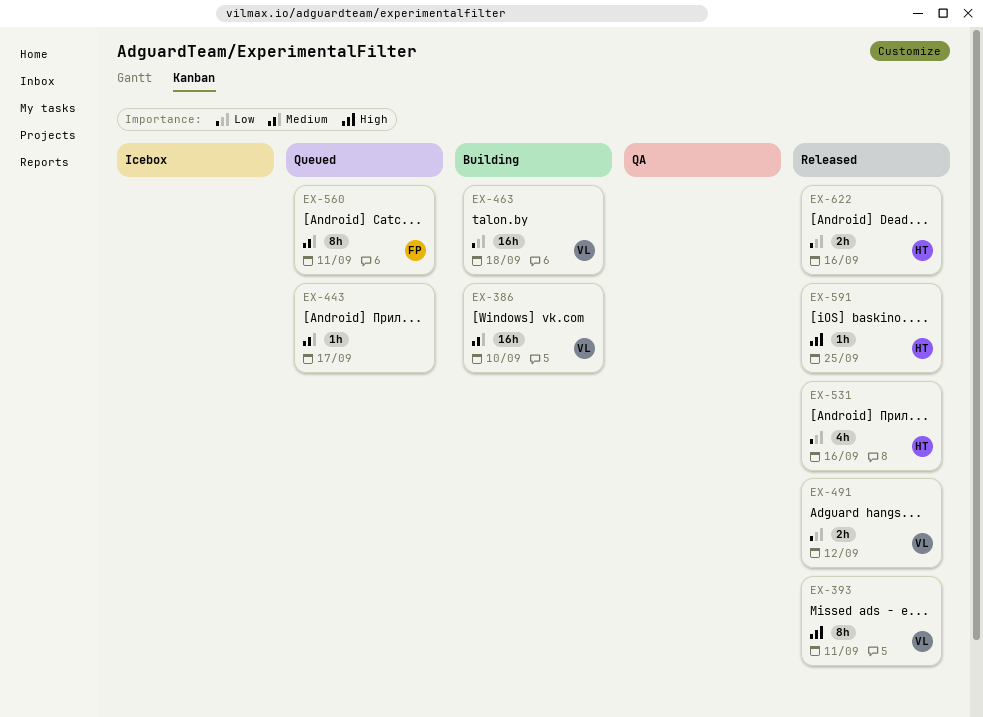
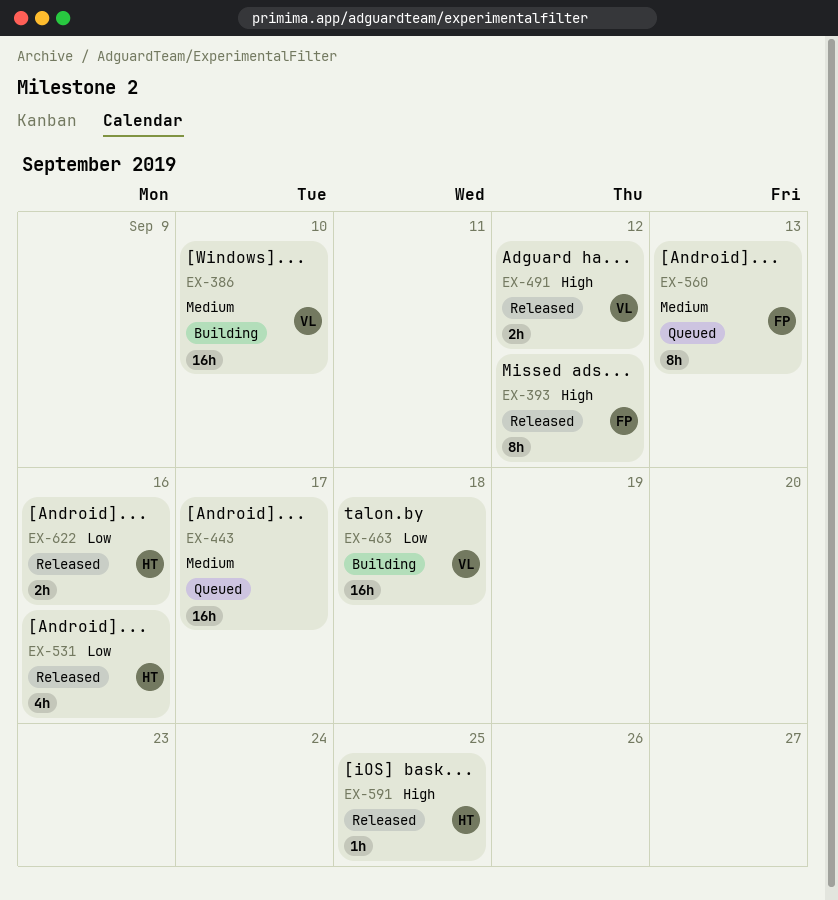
EX-393, owner: VL -> FP
EX-393, due: Sep 11 -> Sep 12
EX-443, estimate: 1h -> 16h
EX-491, priority: Low -> High
EX-560, due: Sep 11 -> Sep 13

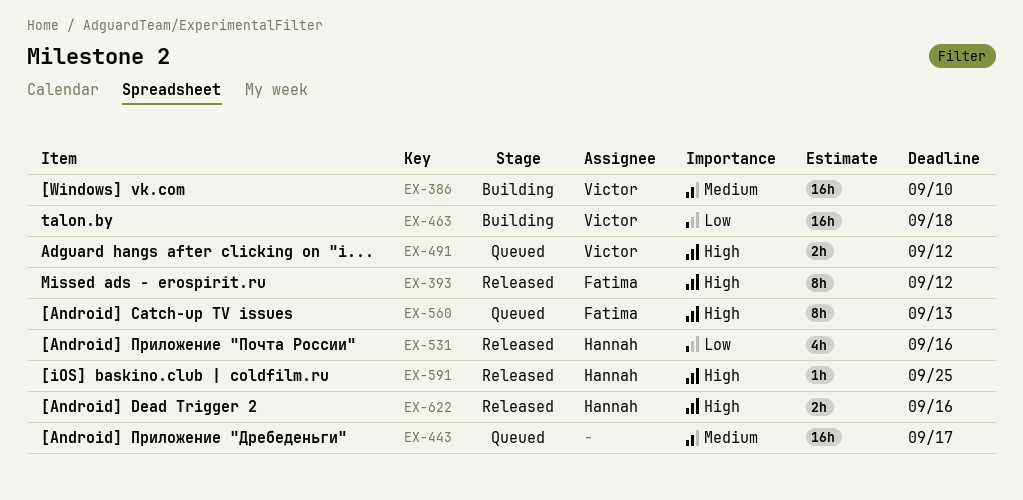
EX-491, status: Released -> Queued
EX-560, priority: Medium -> High
EX-622, priority: Low -> High

